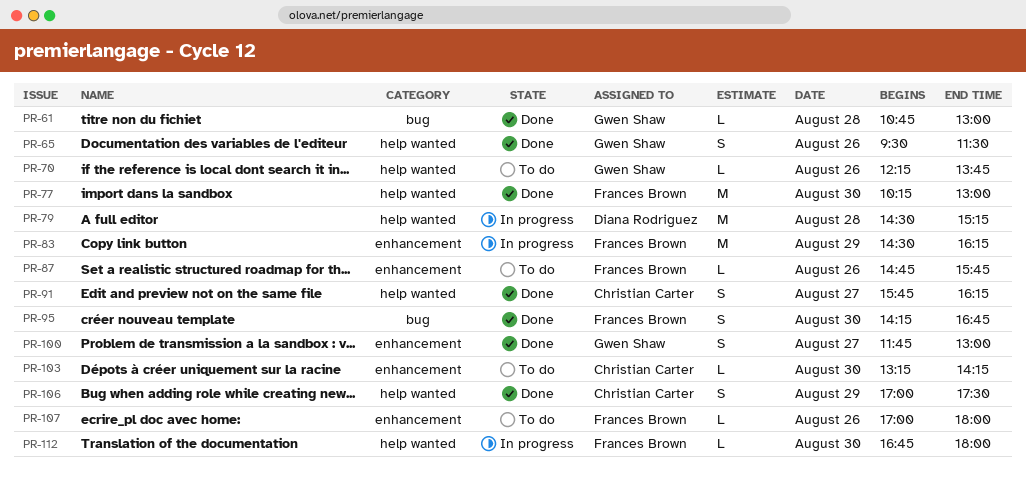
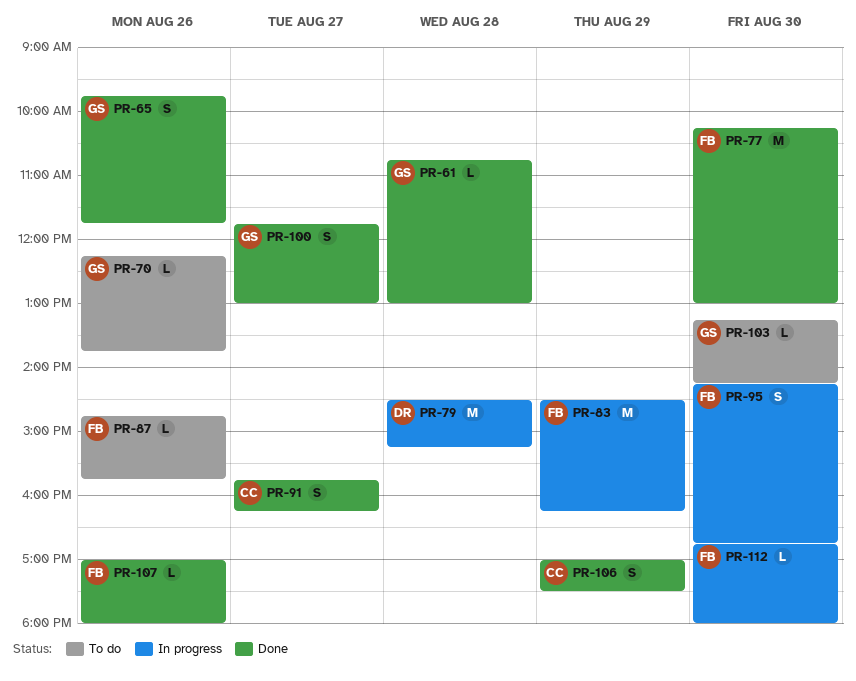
PR-65, begins: 09:30 -> 09:45
PR-65, ends: 11:30 -> 11:45
PR-95, status: Done -> In progress
PR-103, owner: Christian Carter -> Gwen Shaw
PR-107, status: To do -> Done

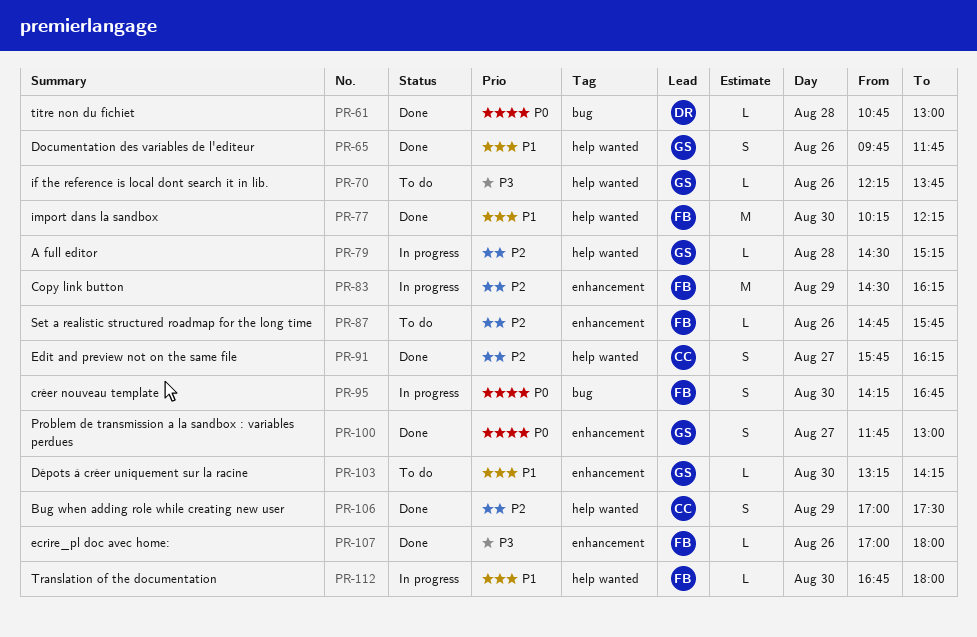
PR-61, owner: GS -> DR
PR-77, ends: 13:00 -> 12:15
PR-79, owner: DR -> GS
PR-79, estimate: M -> L

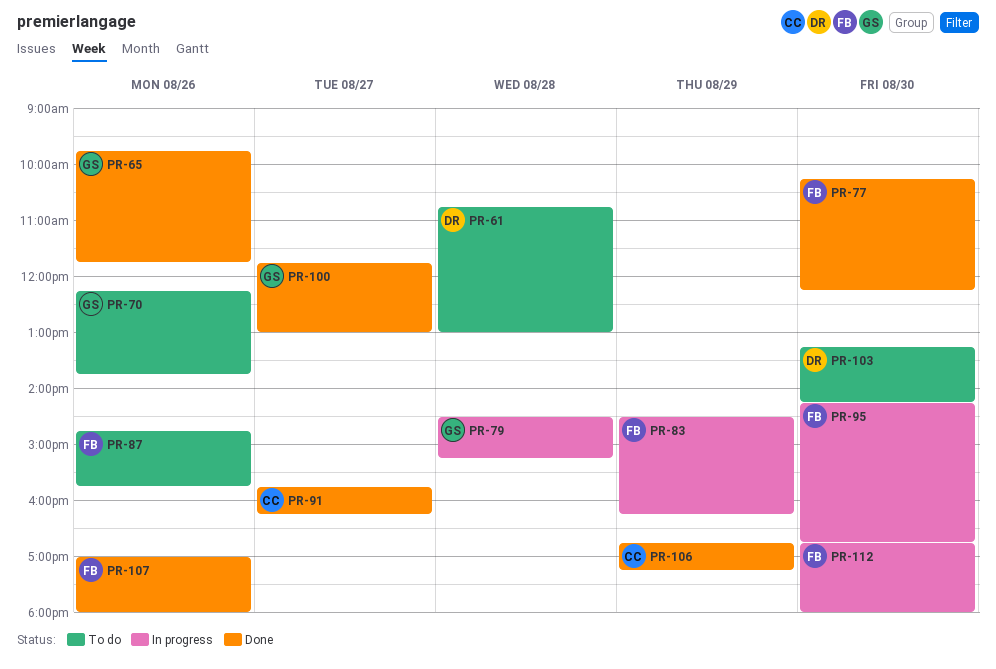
PR-61, status: Done -> To do
PR-103, owner: GS -> DR
PR-106, begins: 17:00 -> 16:45
PR-106, ends: 17:30 -> 17:15

